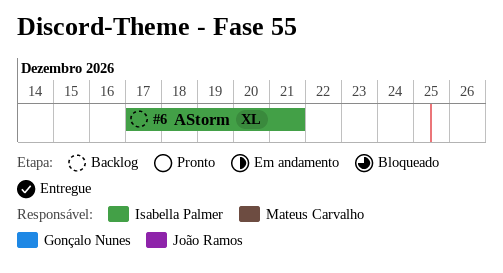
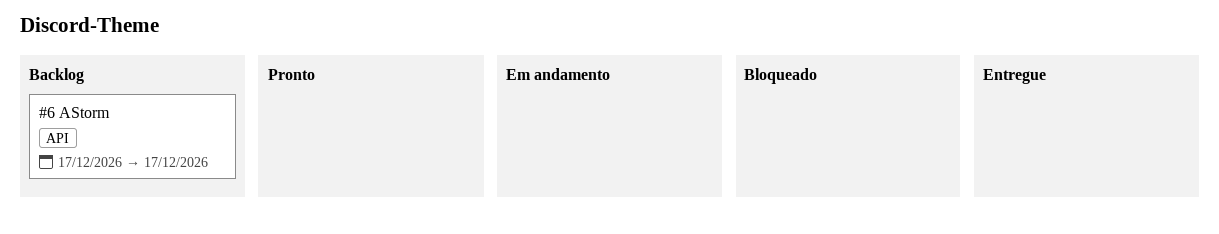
#6, due: Dec 21 -> Dec 17

